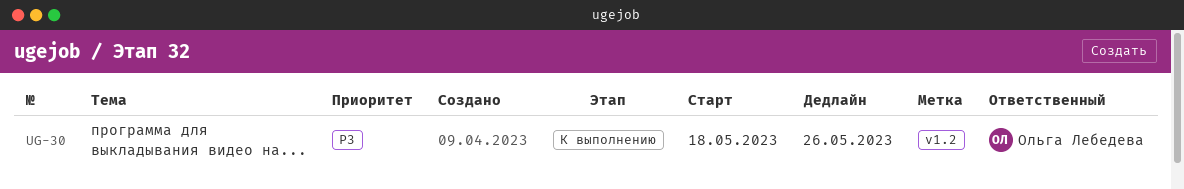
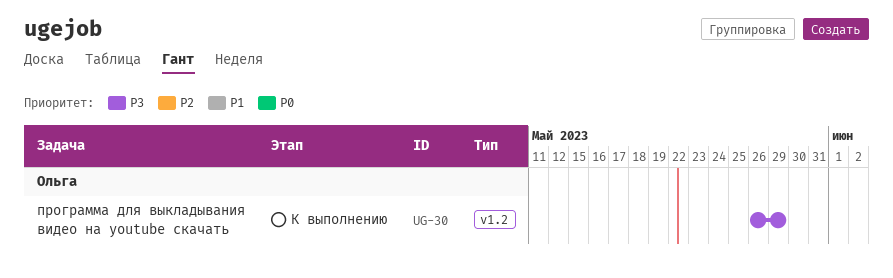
UG-30, start: May 18 -> May 26
UG-30, due: May 26 -> May 29

